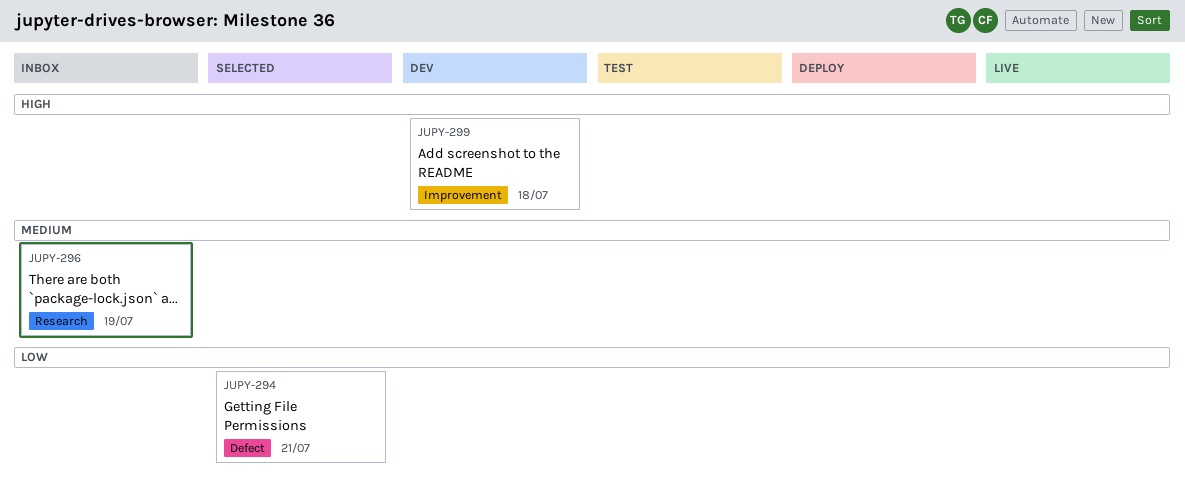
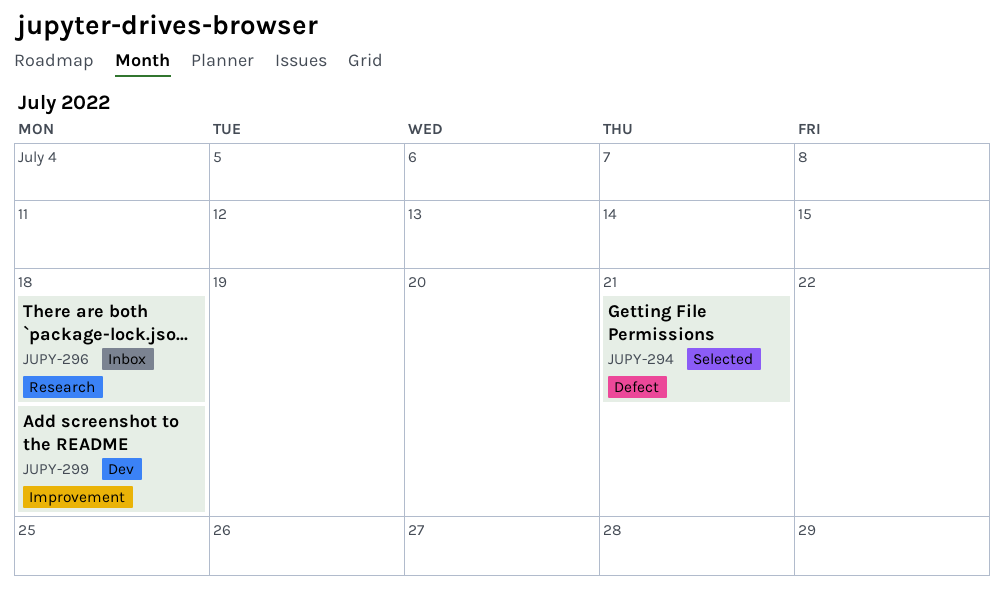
JUPY-296, due: Jul 19 -> Jul 18

